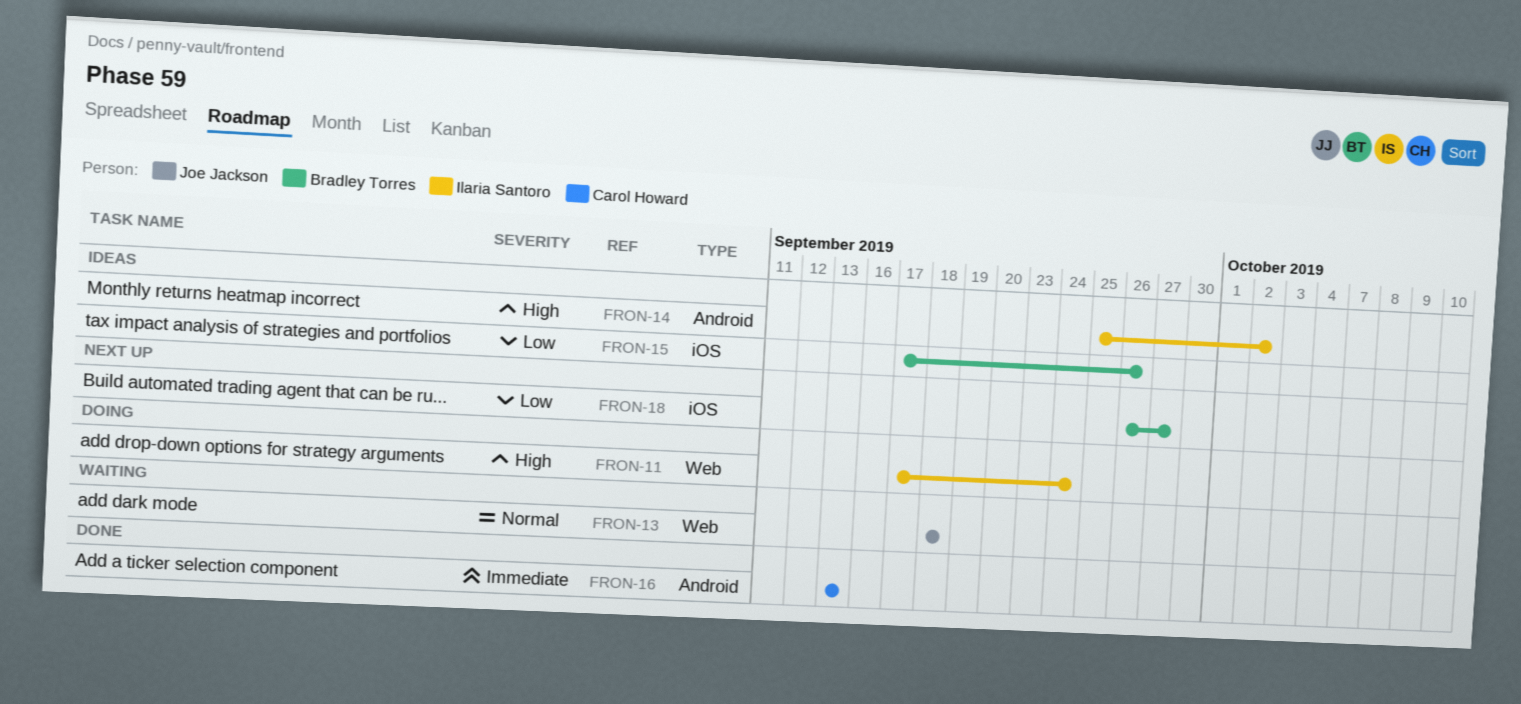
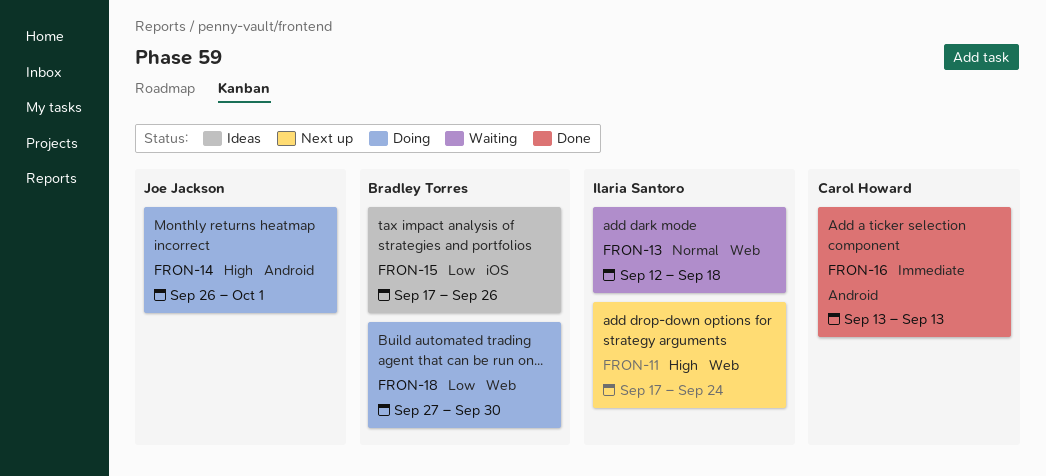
FRON-11, status: Doing -> Next up
FRON-13, owner: Joe Jackson -> Ilaria Santoro
FRON-13, start: Sep 18 -> Sep 12
FRON-14, status: Ideas -> Doing
FRON-14, owner: Ilaria Santoro -> Joe Jackson
FRON-14, start: Sep 25 -> Sep 26
FRON-14, due: Oct 2 -> Oct 1
FRON-18, status: Next up -> Doing
FRON-18, label: iOS -> Web
FRON-18, start: Sep 26 -> Sep 27
FRON-18, due: Sep 27 -> Sep 30

